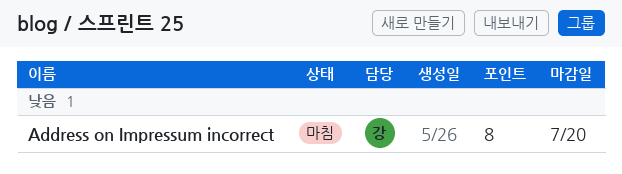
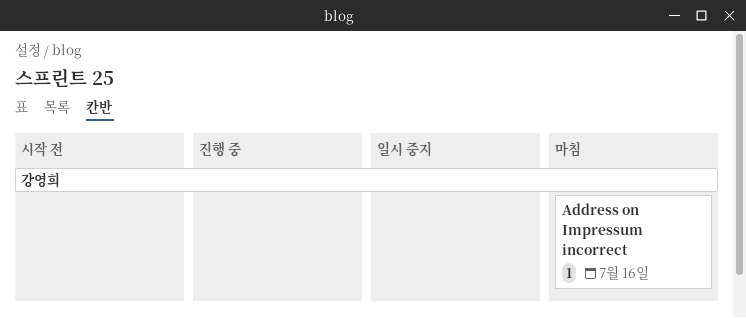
Address on Impressum incorrect, estimate: 8 -> 1
Address on Impressum incorrect, due: Jul 20 -> Jul 16

